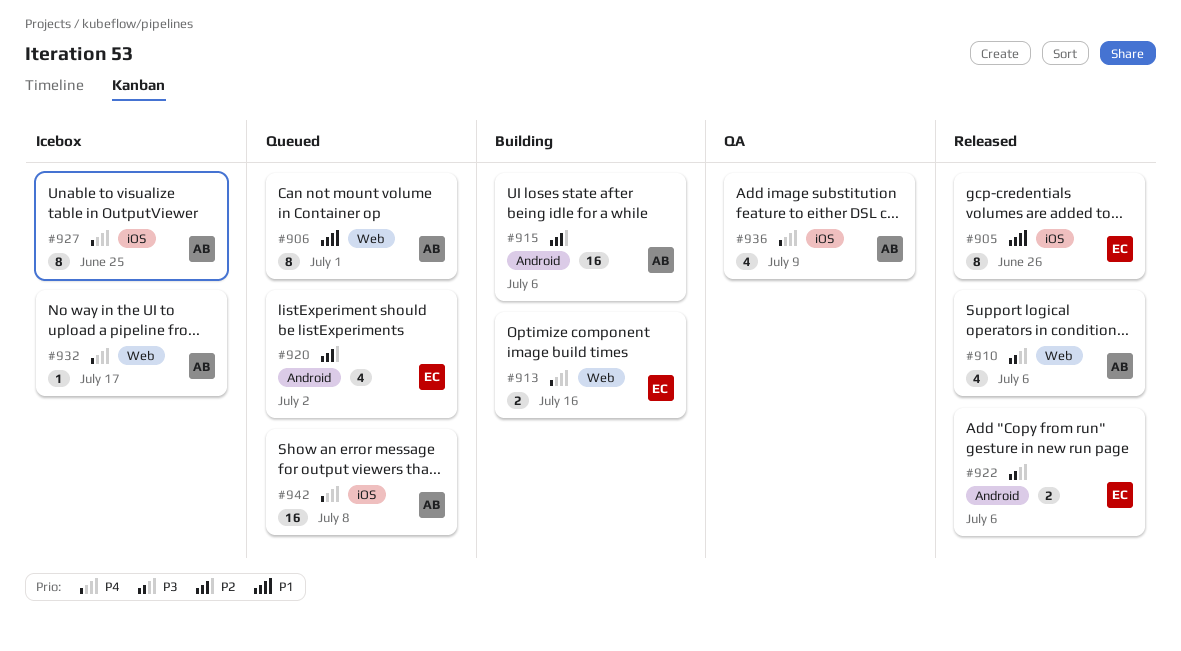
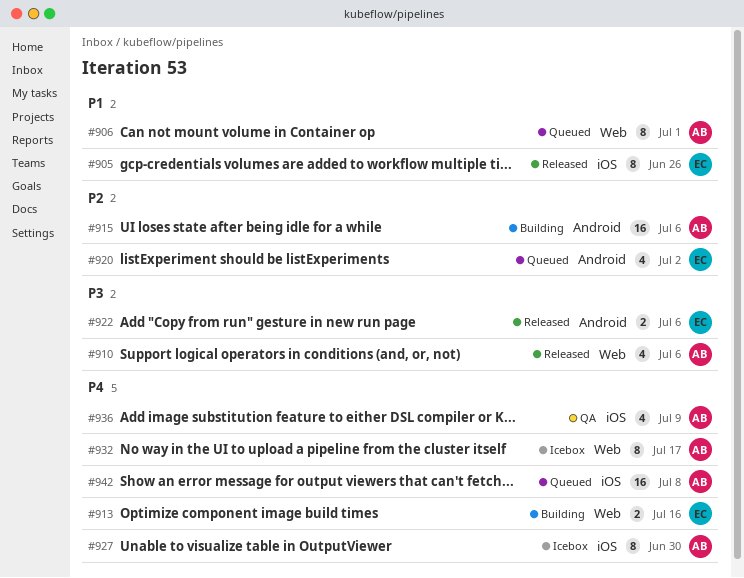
#927, due: Jun 25 -> Jun 30
#932, estimate: 1 -> 8

